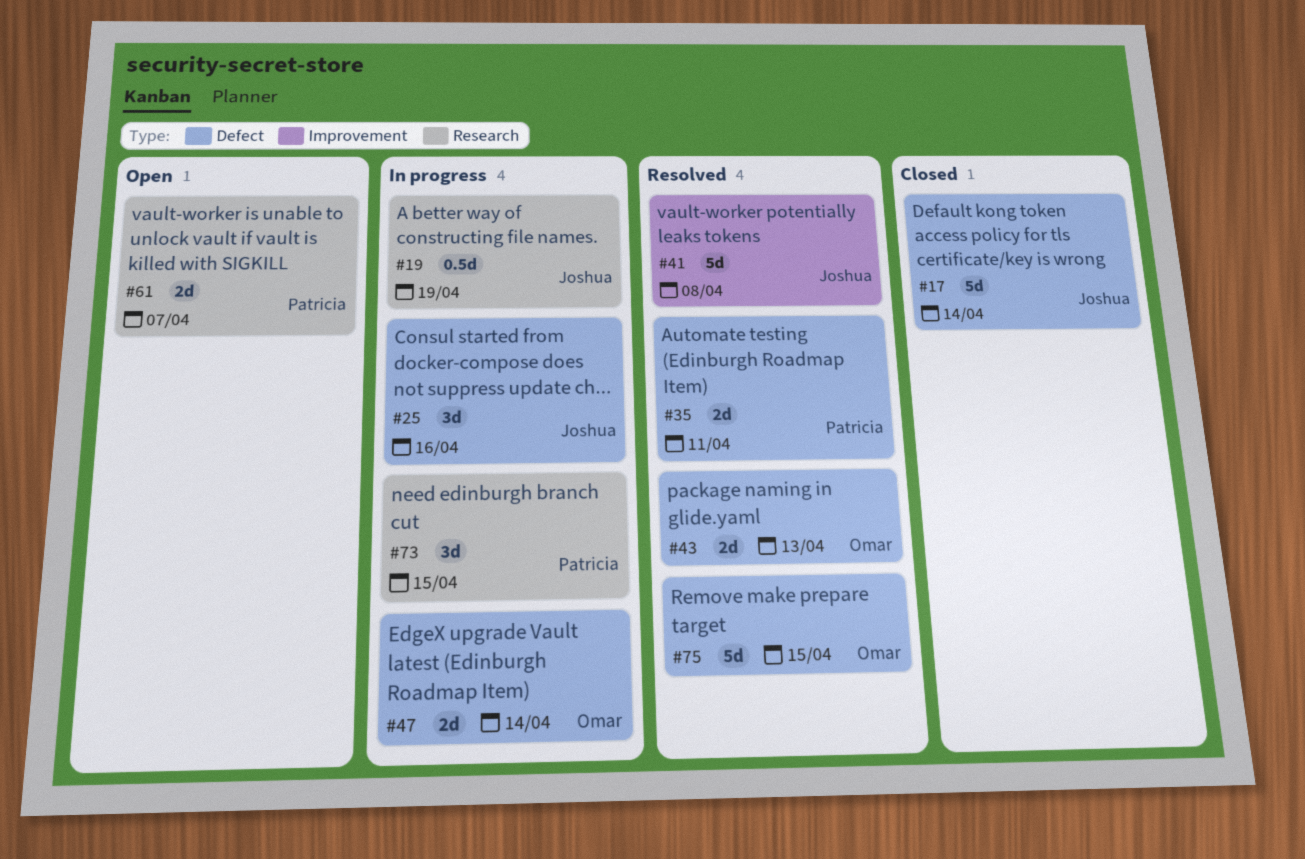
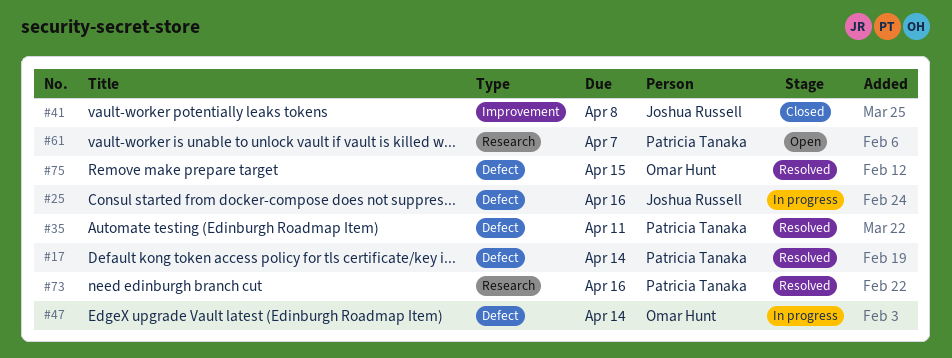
#17, status: Closed -> Resolved
#17, owner: Joshua Russell -> Patricia Tanaka
#19: present -> none
#41, status: Resolved -> Closed
#43: present -> none
#73, status: In progress -> Resolved
#73, due: Apr 15 -> Apr 16

